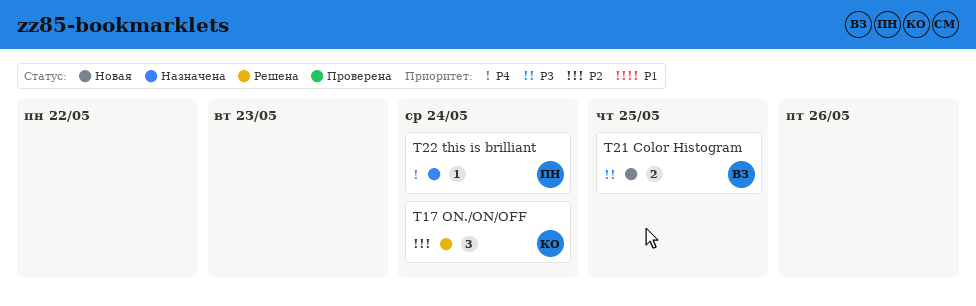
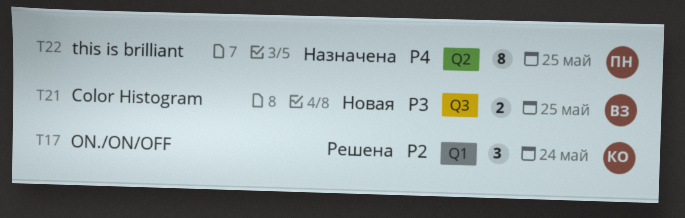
T22, estimate: 1 -> 8
T22, due: May 24 -> May 25

